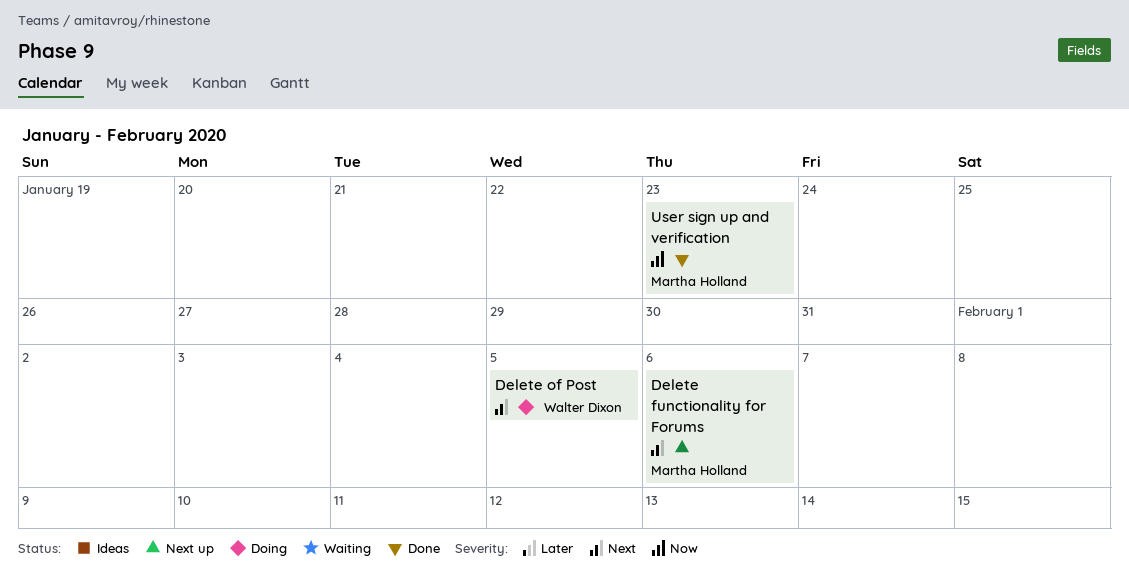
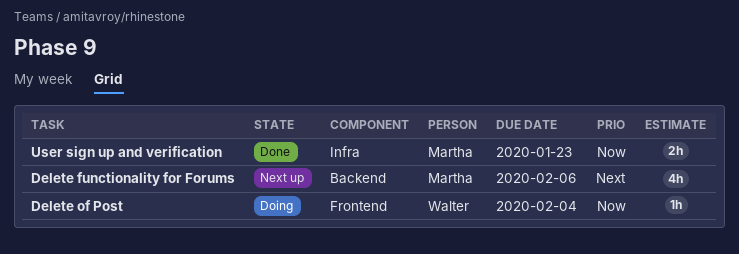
Delete of Post, priority: Next -> Now
Delete of Post, due: Feb 5 -> Feb 4

